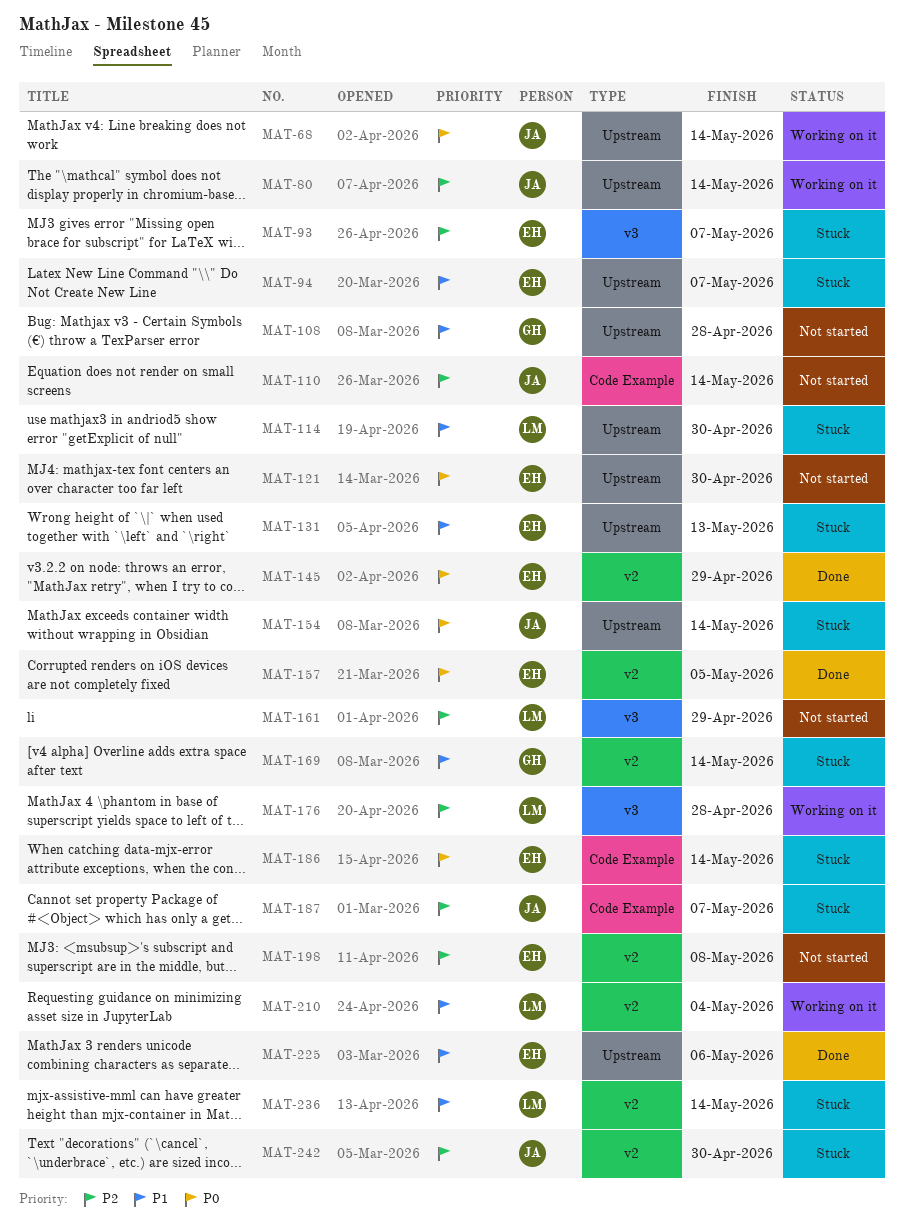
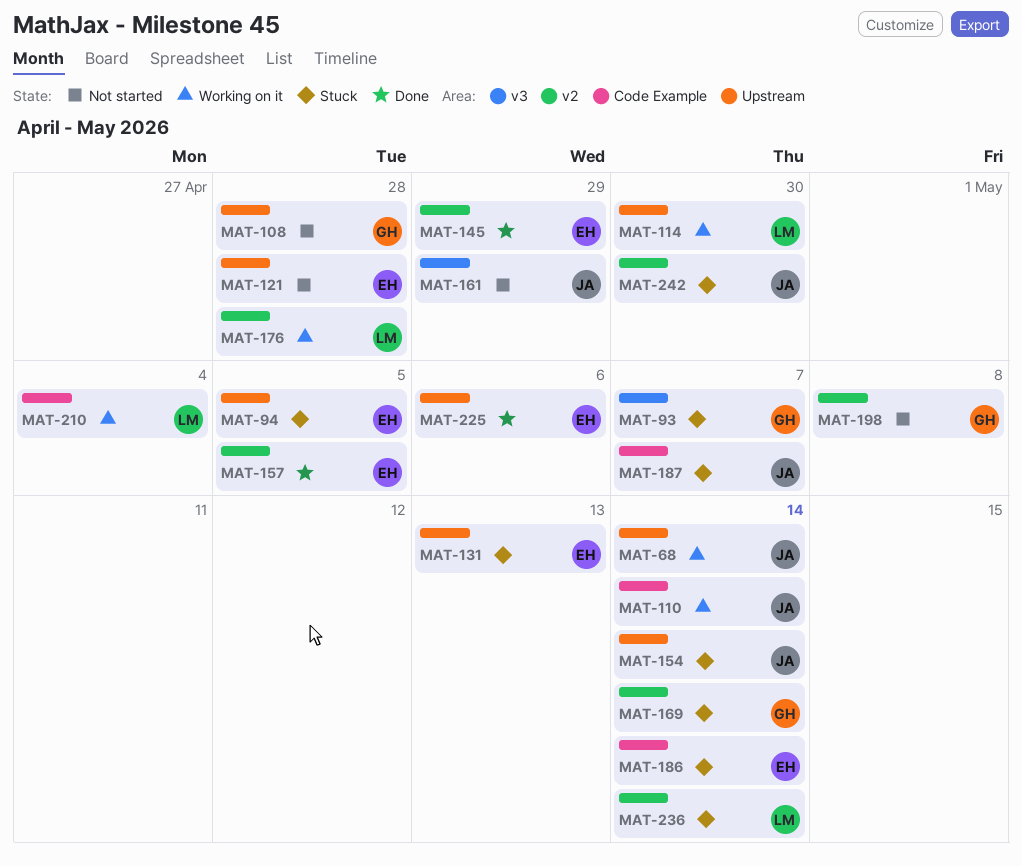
MAT-80: present -> none
MAT-93, owner: EH -> GH
MAT-94, due: May 7 -> May 5
MAT-110, status: Not started -> Working on it
MAT-114, status: Stuck -> Working on it
MAT-121, due: Apr 30 -> Apr 28
MAT-161, owner: LM -> JA
MAT-176, label: v3 -> v2
MAT-198, owner: EH -> GH
MAT-210, label: v2 -> Code Example

